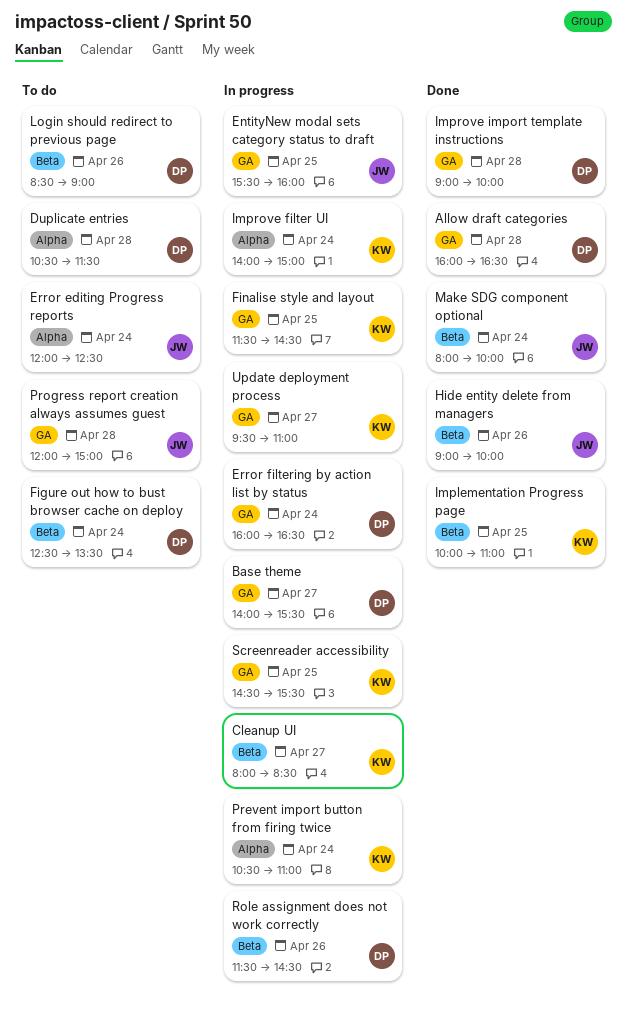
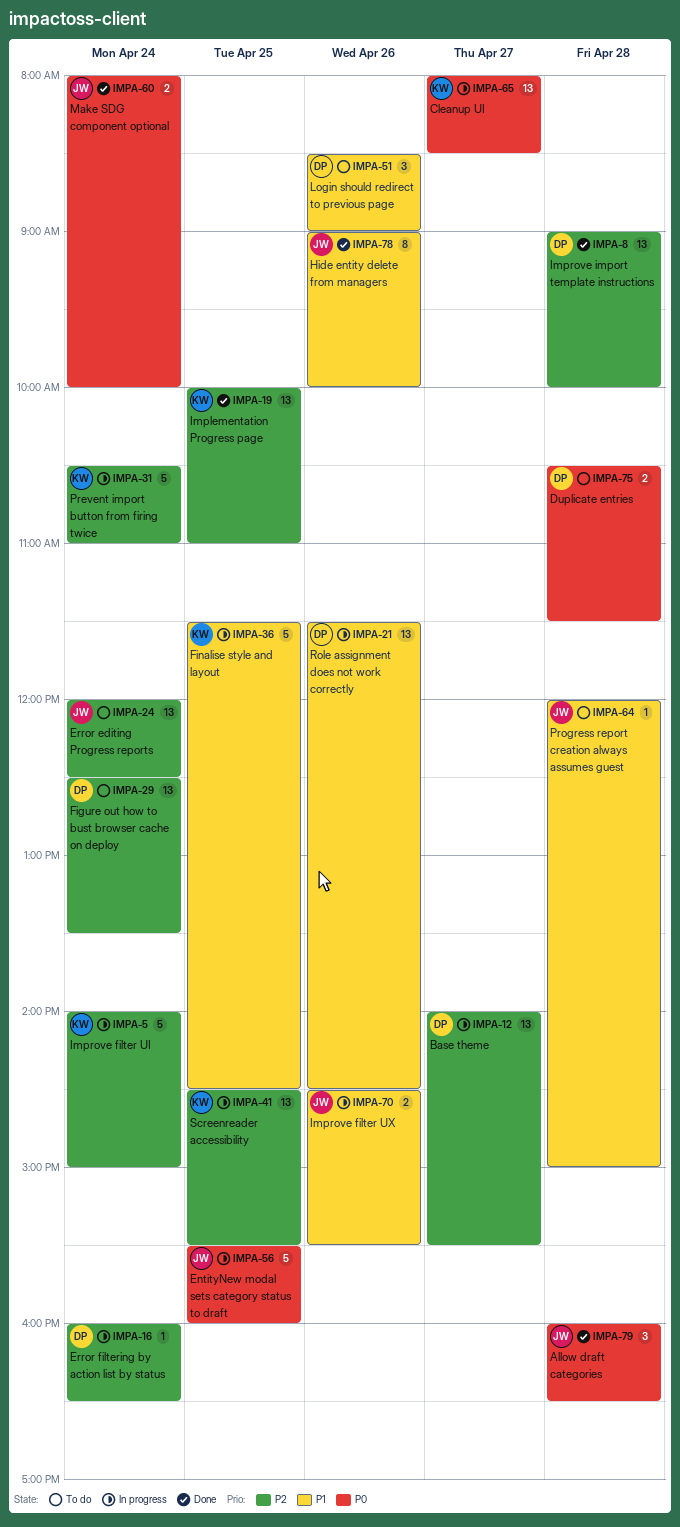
Allow draft categories, owner: DP -> JW
Improve filter UX: none -> present
Update deployment process: present -> none

